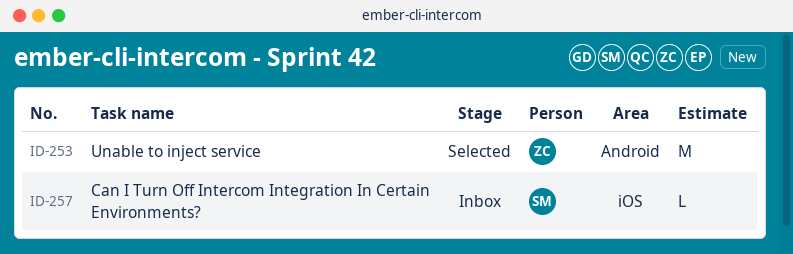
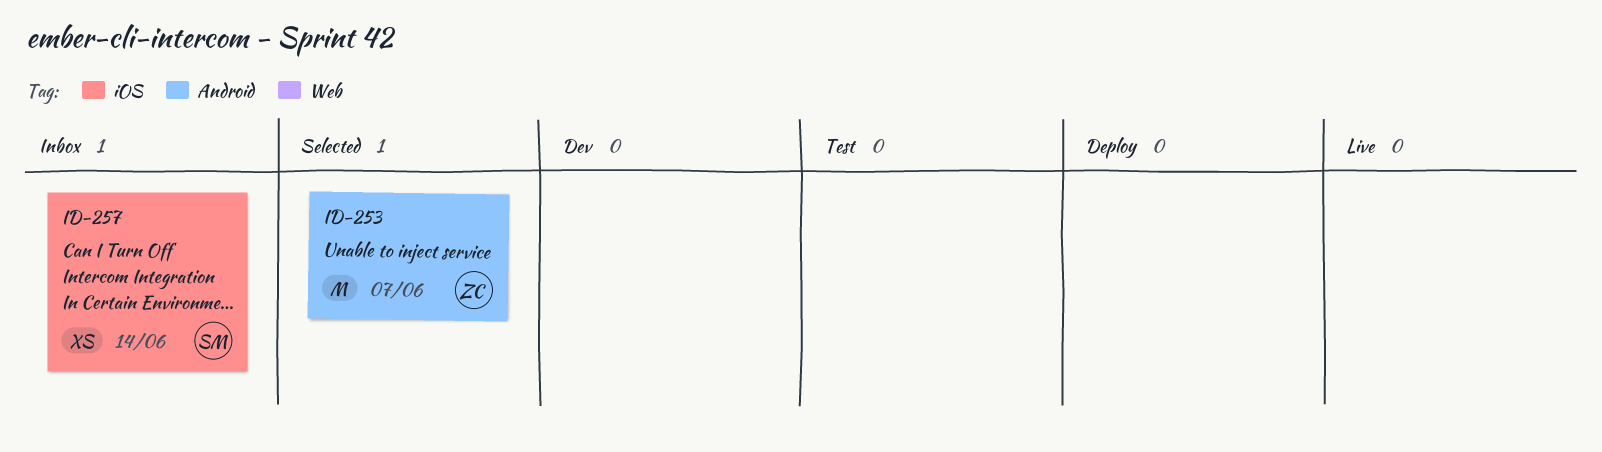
ID-257, estimate: L -> XS

